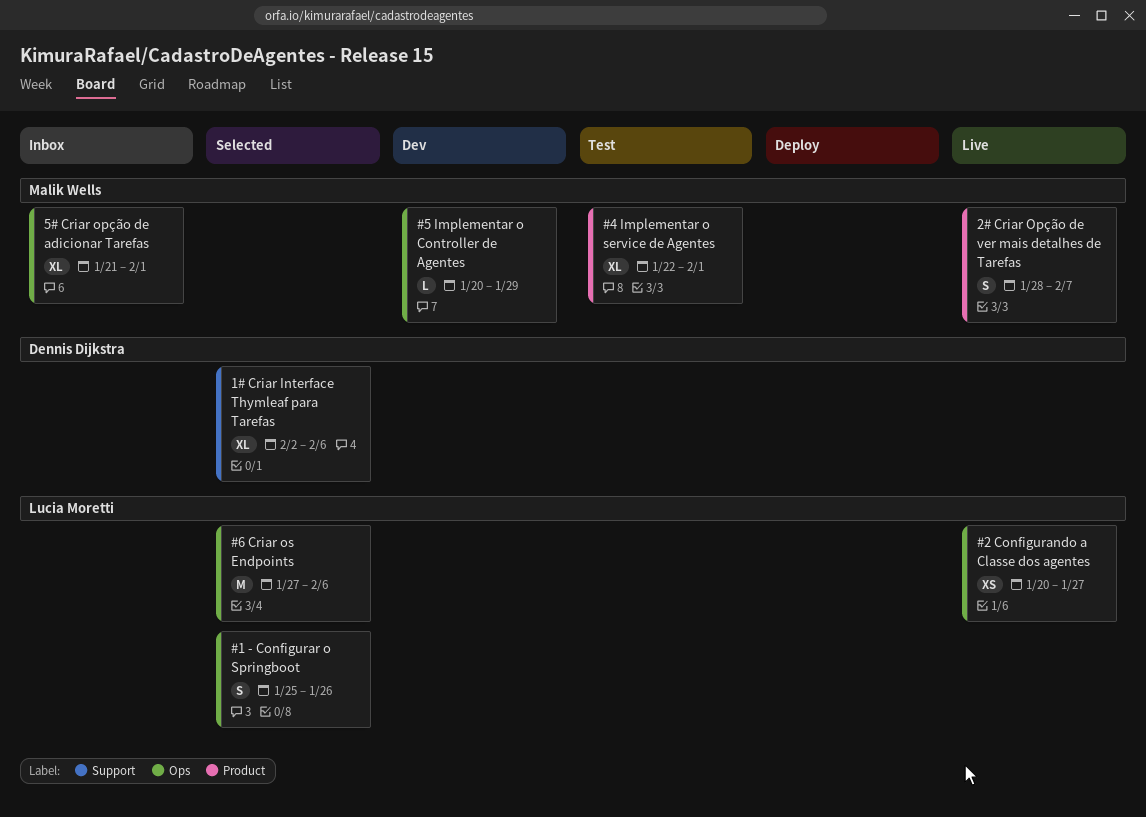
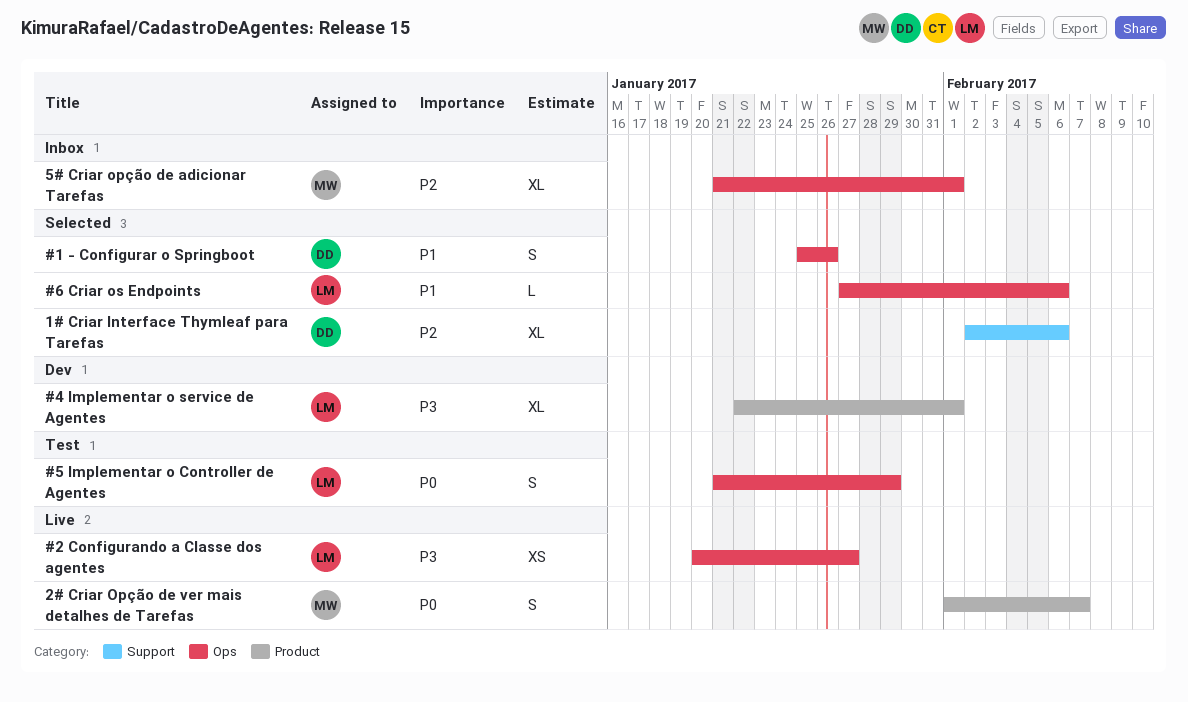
#1 - Configurar o Springboot, owner: Lucia Moretti -> Dennis Dijkstra
#4 Implementar o service de Agentes, status: Test -> Dev
#4 Implementar o service de Agentes, owner: Malik Wells -> Lucia Moretti
#5 Implementar o Controller de Agentes, status: Dev -> Test
#5 Implementar o Controller de Agentes, owner: Malik Wells -> Lucia Moretti
#5 Implementar o Controller de Agentes, estimate: L -> S
#5 Implementar o Controller de Agentes, start: Jan 20 -> Jan 21
#6 Criar os Endpoints, estimate: M -> L
2# Criar Opção de ver mais detalhes de Tarefas, start: Jan 28 -> Feb 1

